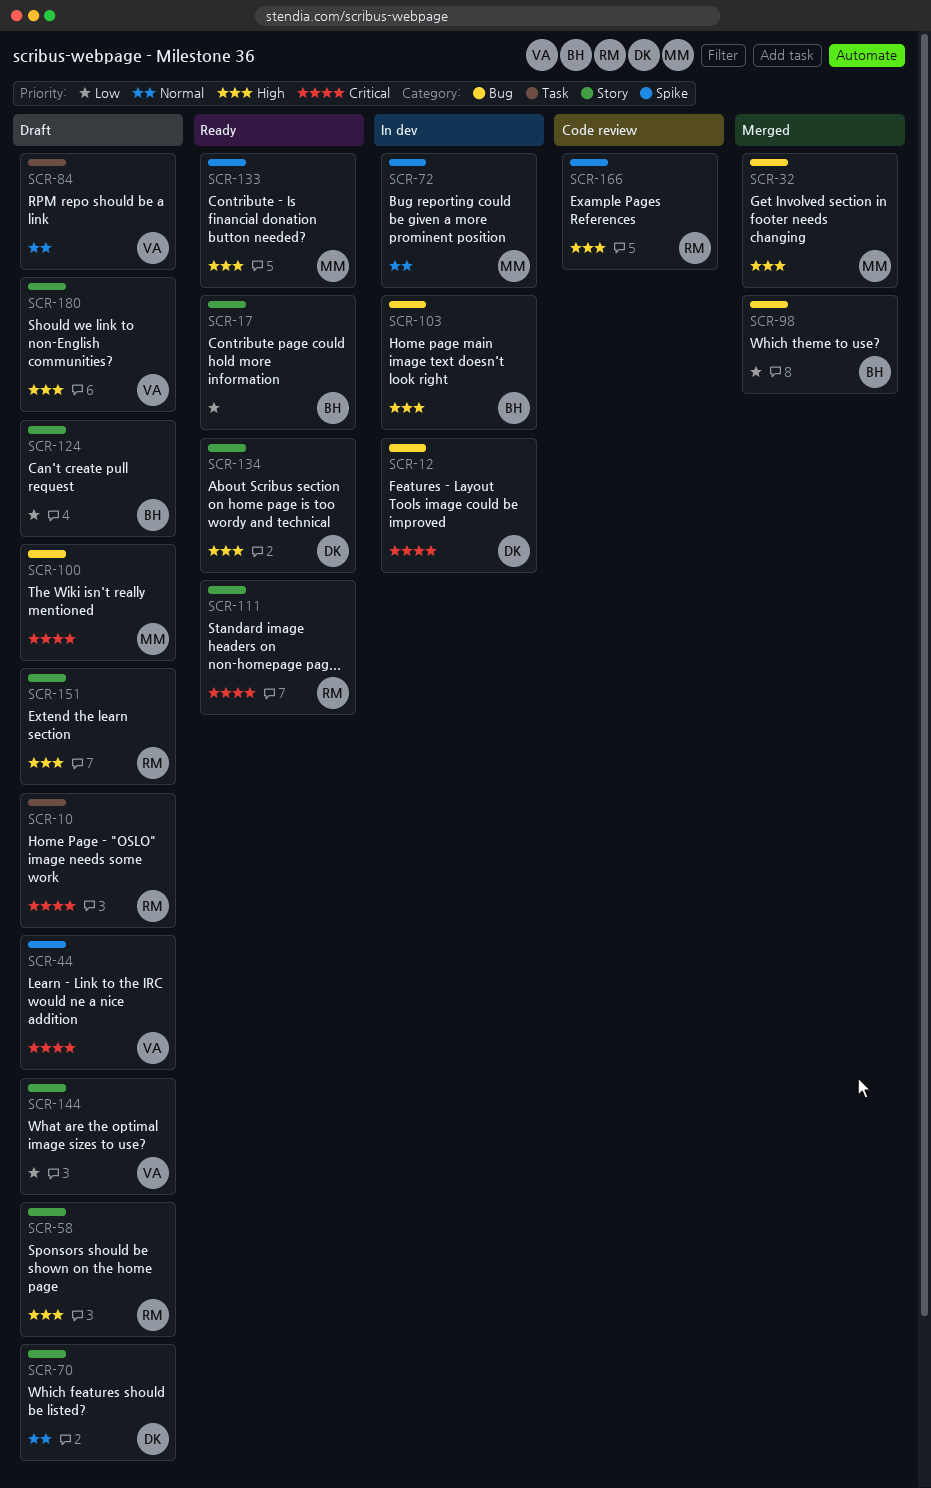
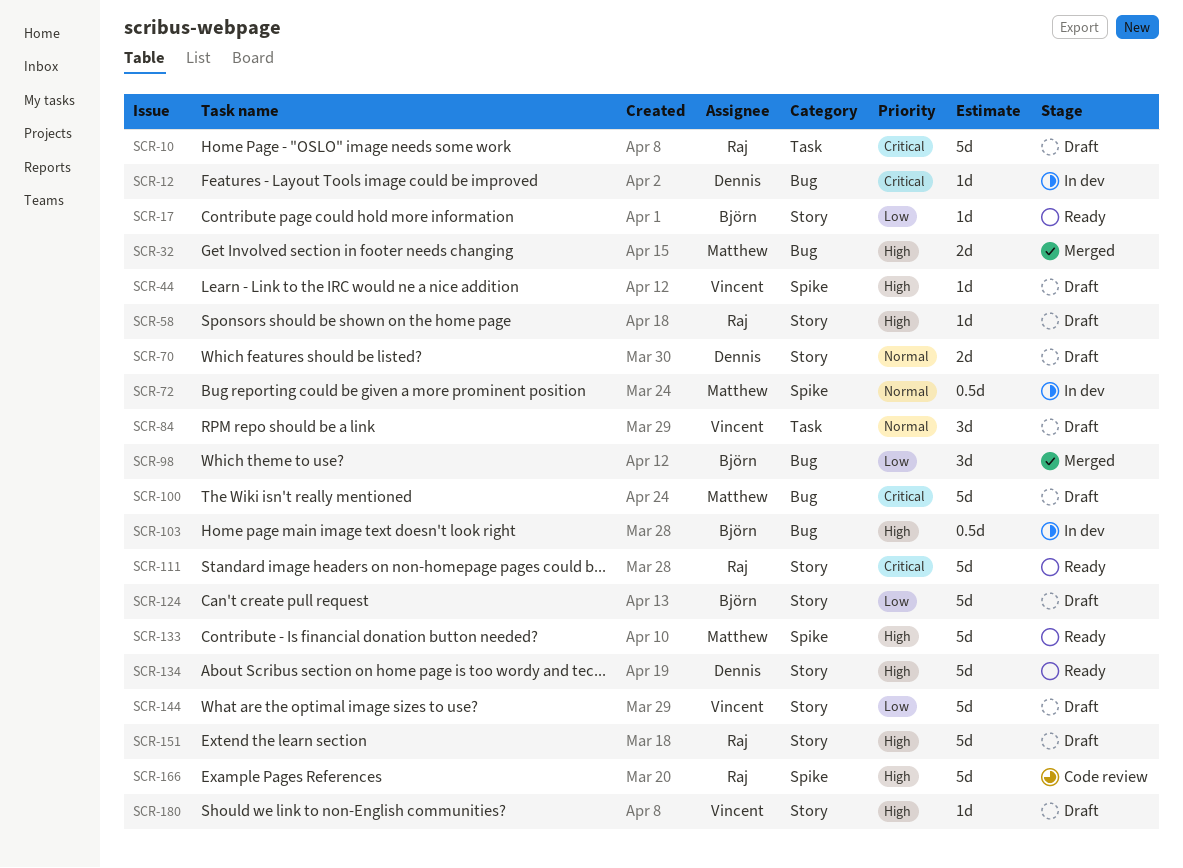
SCR-44, priority: Critical -> High

